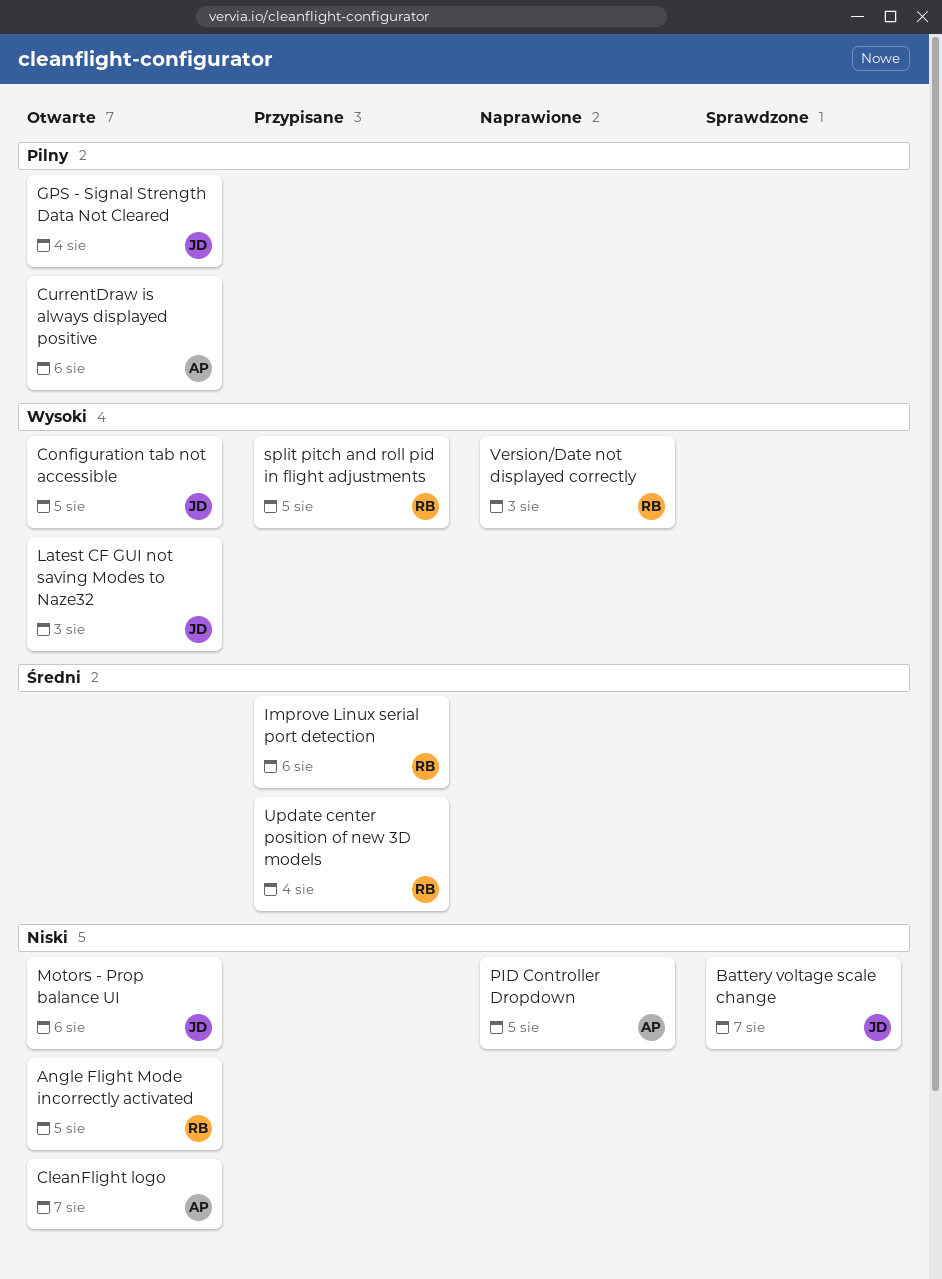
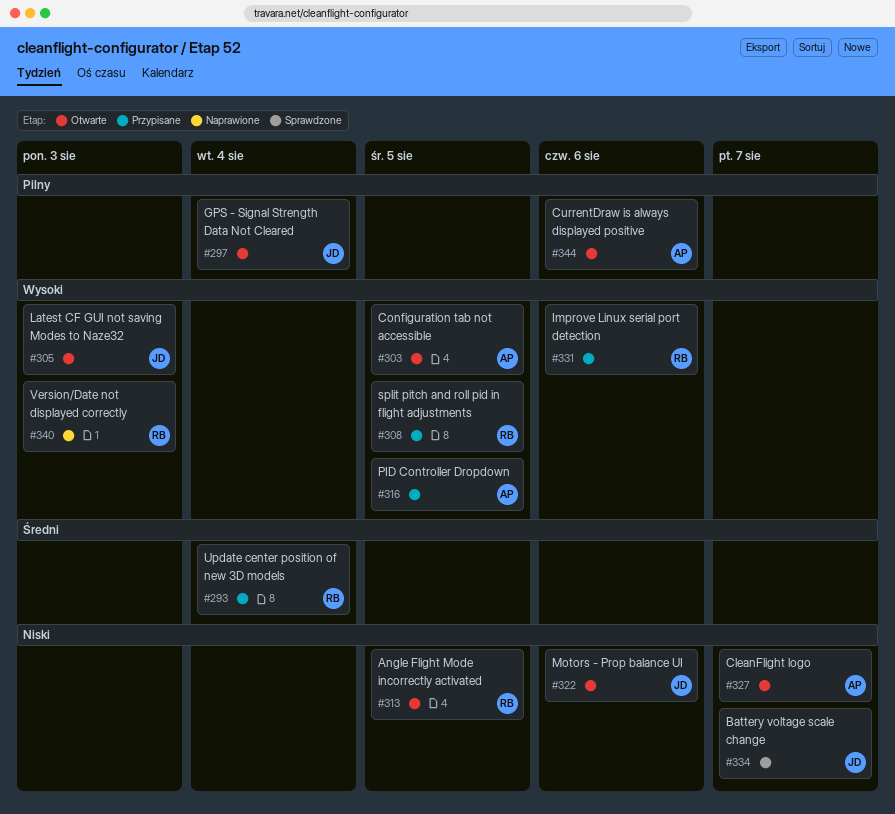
Configuration tab not accessible, owner: JD -> AP
Improve Linux serial port detection, priority: Średni -> Wysoki
PID Controller Dropdown, status: Naprawione -> Przypisane
PID Controller Dropdown, priority: Niski -> Wysoki

